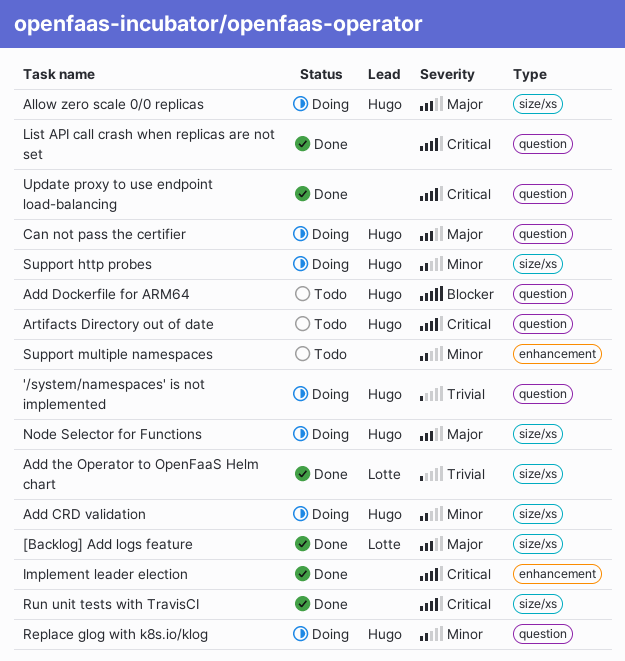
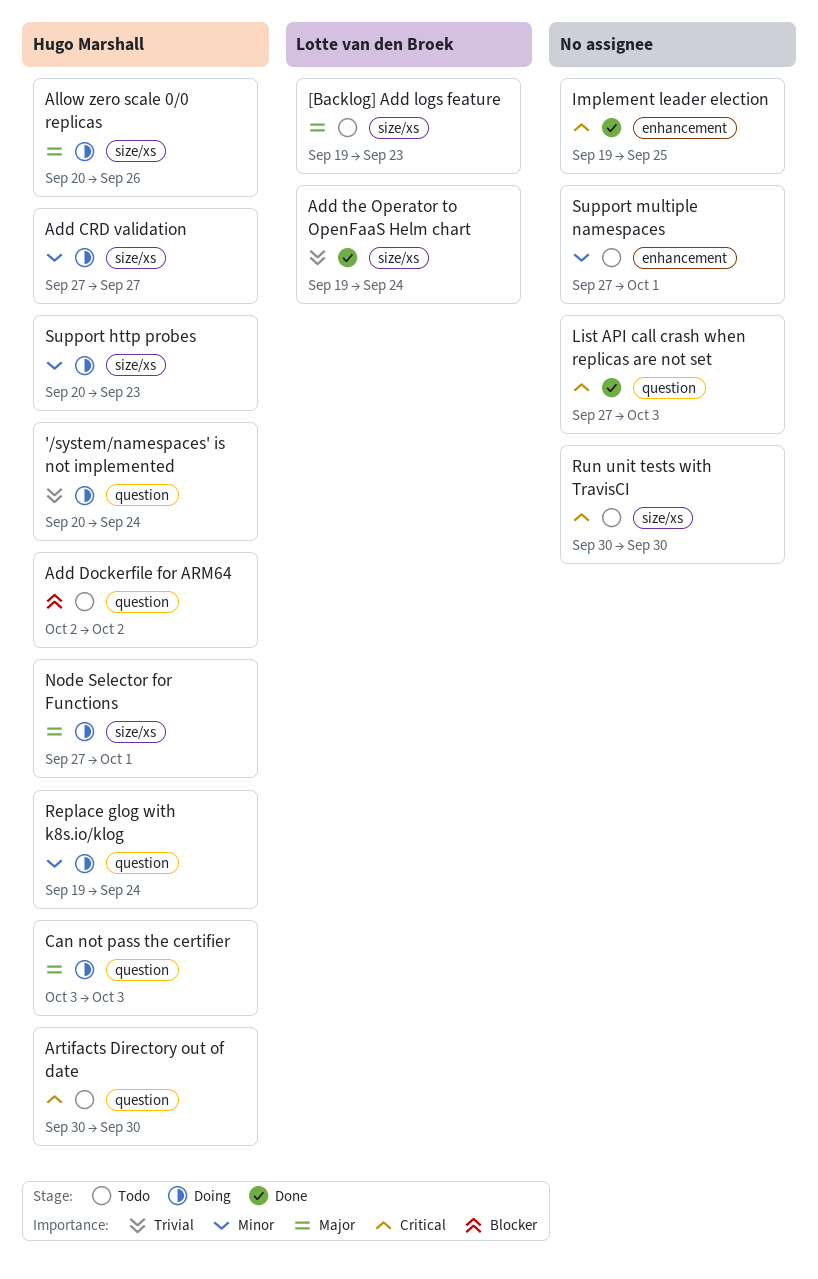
[Backlog] Add logs feature, status: Done -> Todo
Run unit tests with TravisCI, status: Done -> Todo
Update proxy to use endpoint load-balancing: present -> none

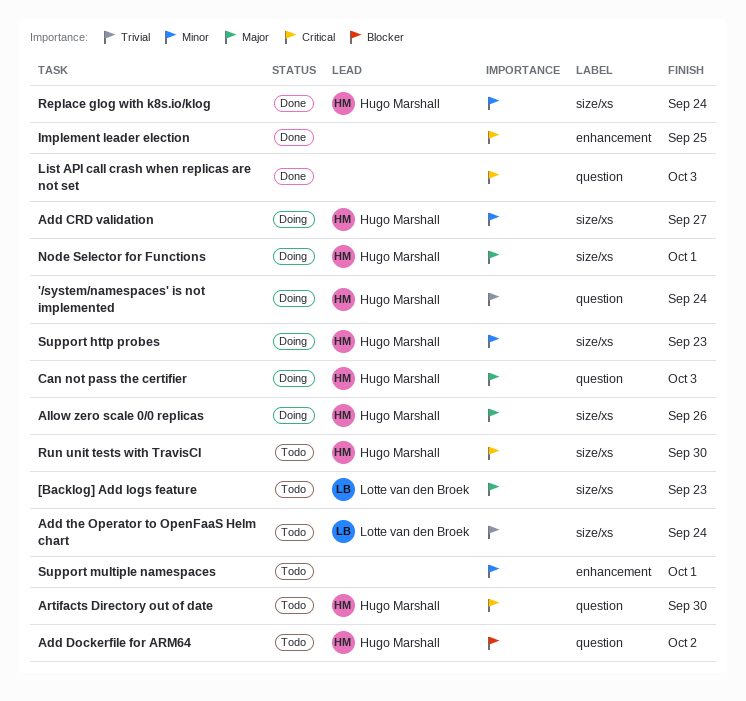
Add the Operator to OpenFaaS Helm chart, status: Done -> Todo
Replace glog with k8s.io/klog, status: Doing -> Done
Replace glog with k8s.io/klog, label: question -> size/xs
Run unit tests with TravisCI, owner: none -> Hugo Marshall

